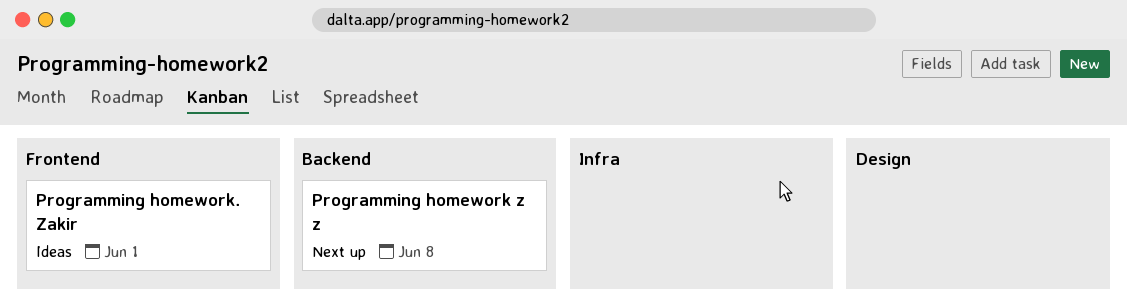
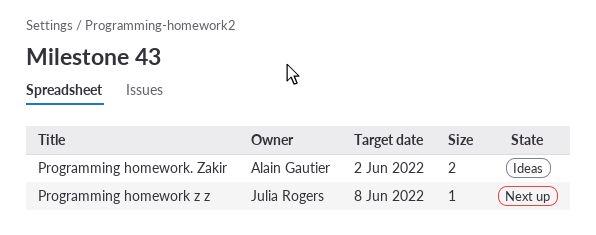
Programming homework. Zakir, due: Jun 1 -> Jun 2

